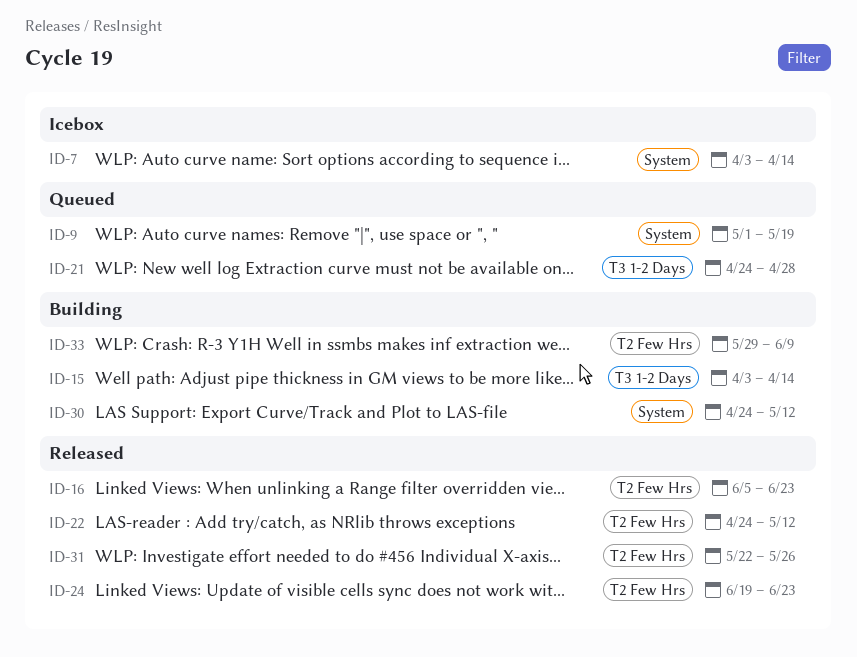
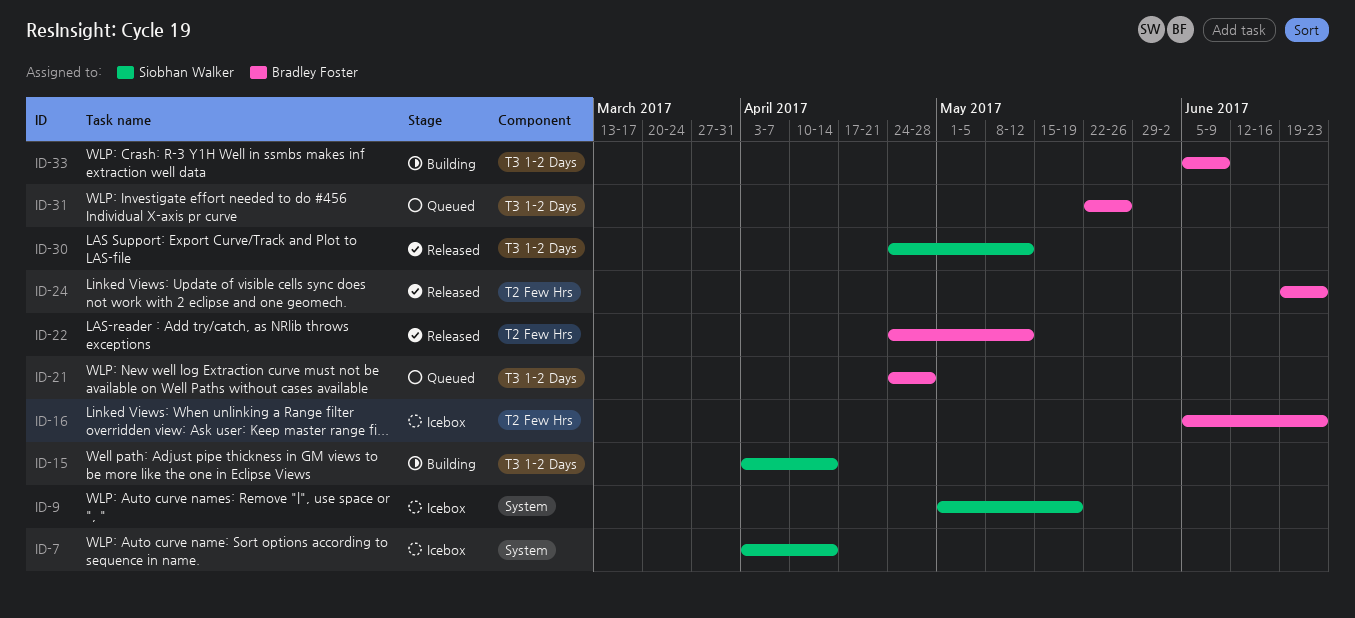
ID-9, status: Queued -> Icebox
ID-16, status: Released -> Icebox
ID-30, status: Building -> Released
ID-30, label: System -> T3 1-2 Days
ID-31, status: Released -> Queued
ID-31, label: T2 Few Hrs -> T3 1-2 Days
ID-33, label: T2 Few Hrs -> T3 1-2 Days
ID-33, start: May 29 -> Jun 5

